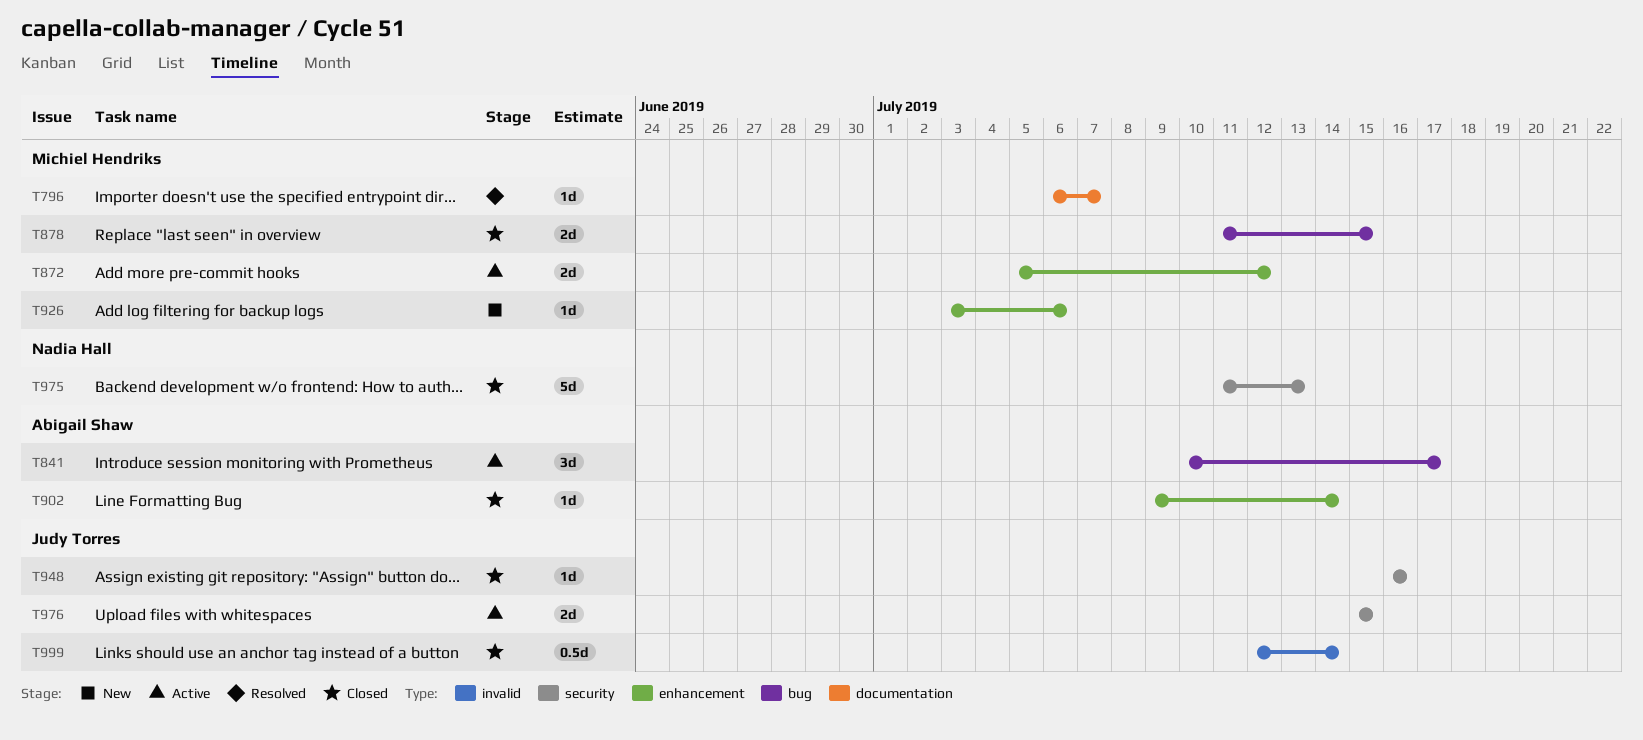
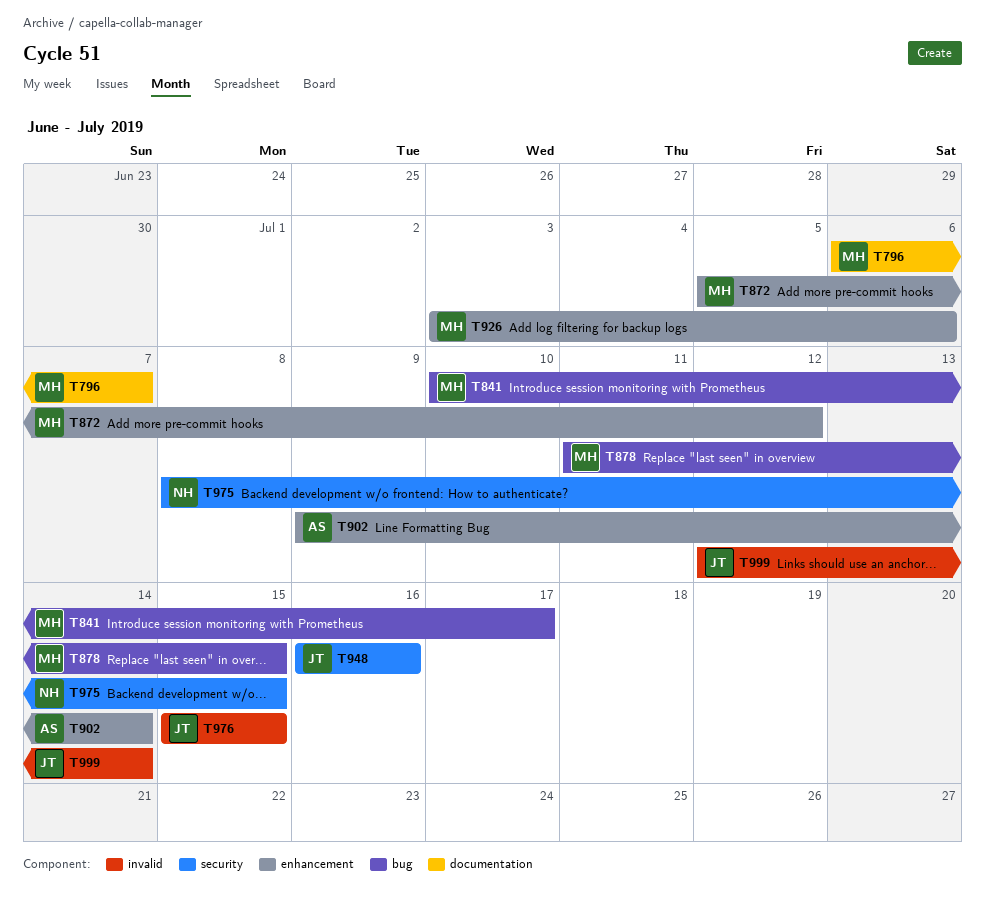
T841, owner: Abigail Shaw -> Michiel Hendriks
T975, start: Jul 11 -> Jul 8
T975, due: Jul 13 -> Jul 15
T976, label: security -> invalid

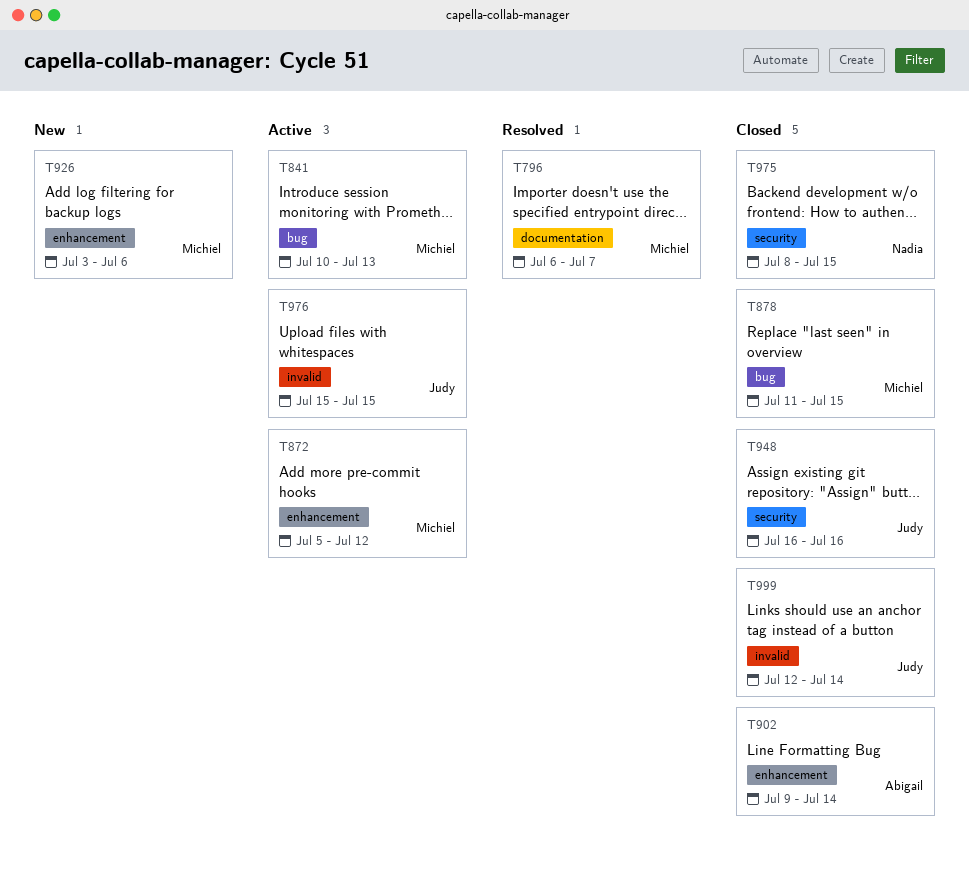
T841, due: Jul 17 -> Jul 13

